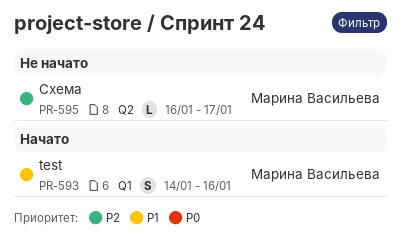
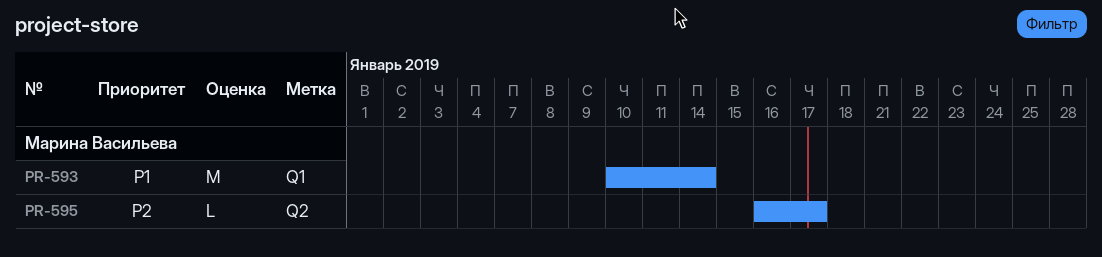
PR-593, estimate: S -> M
PR-593, start: Jan 14 -> Jan 10
PR-593, due: Jan 16 -> Jan 14

